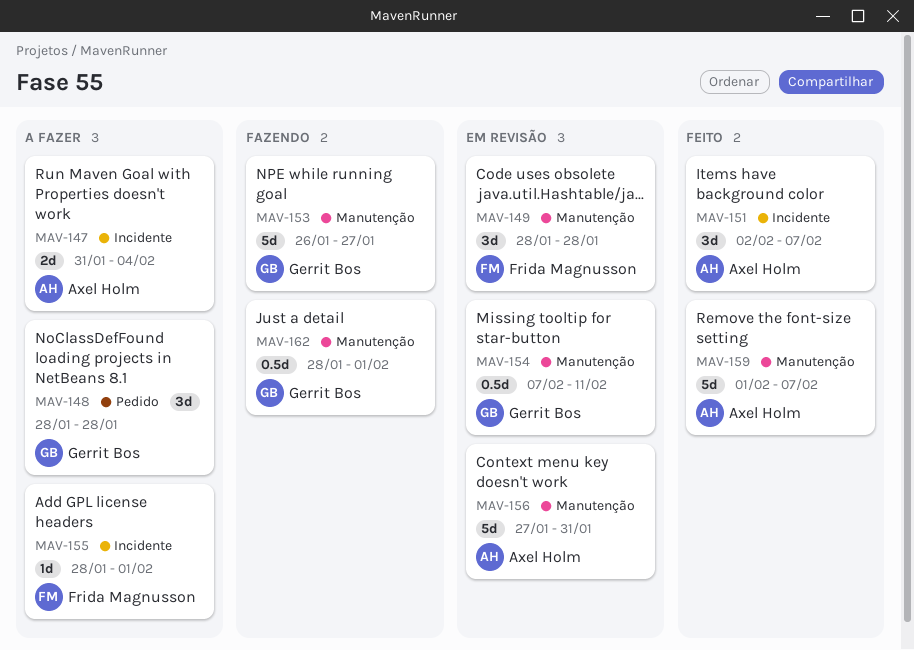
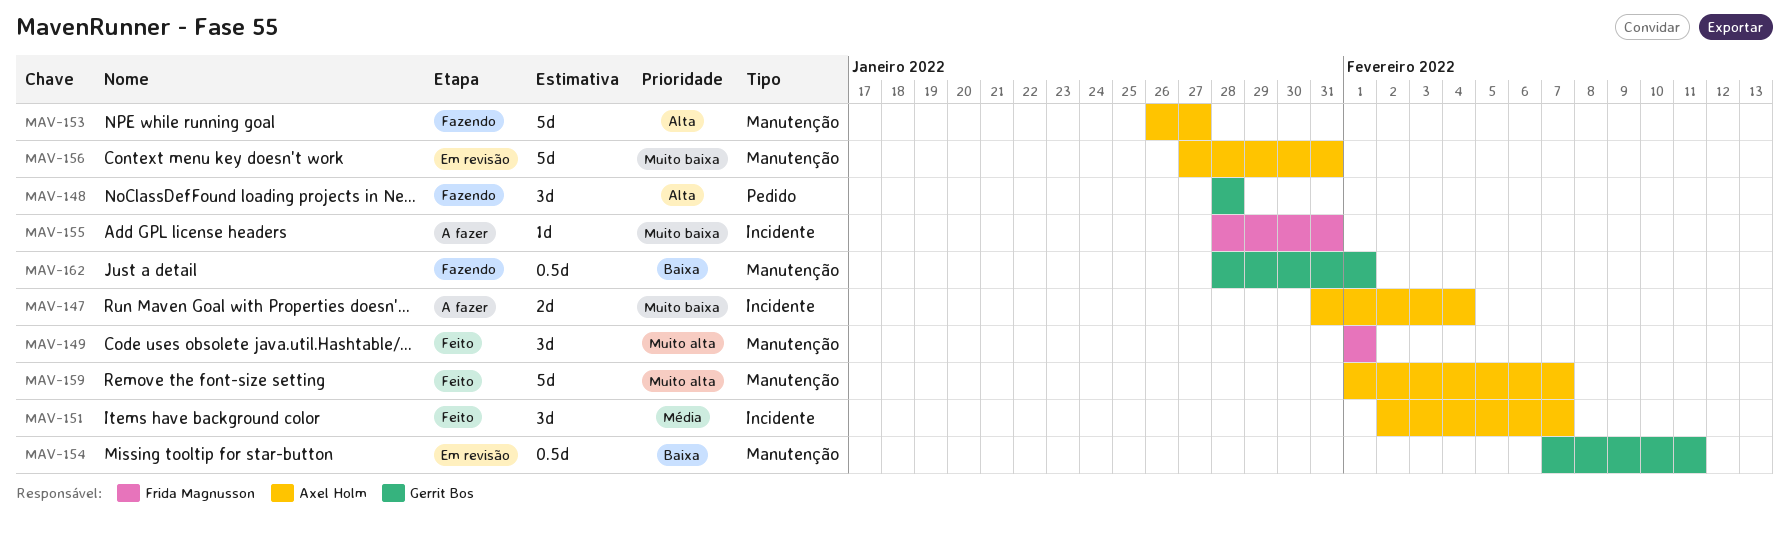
MAV-148, status: A fazer -> Fazendo
MAV-149, status: Em revisão -> Feito
MAV-149, start: Jan 28 -> Feb 1
MAV-149, due: Jan 28 -> Feb 1
MAV-153, owner: Gerrit Bos -> Axel Holm
MAV-155, due: Feb 1 -> Jan 31

